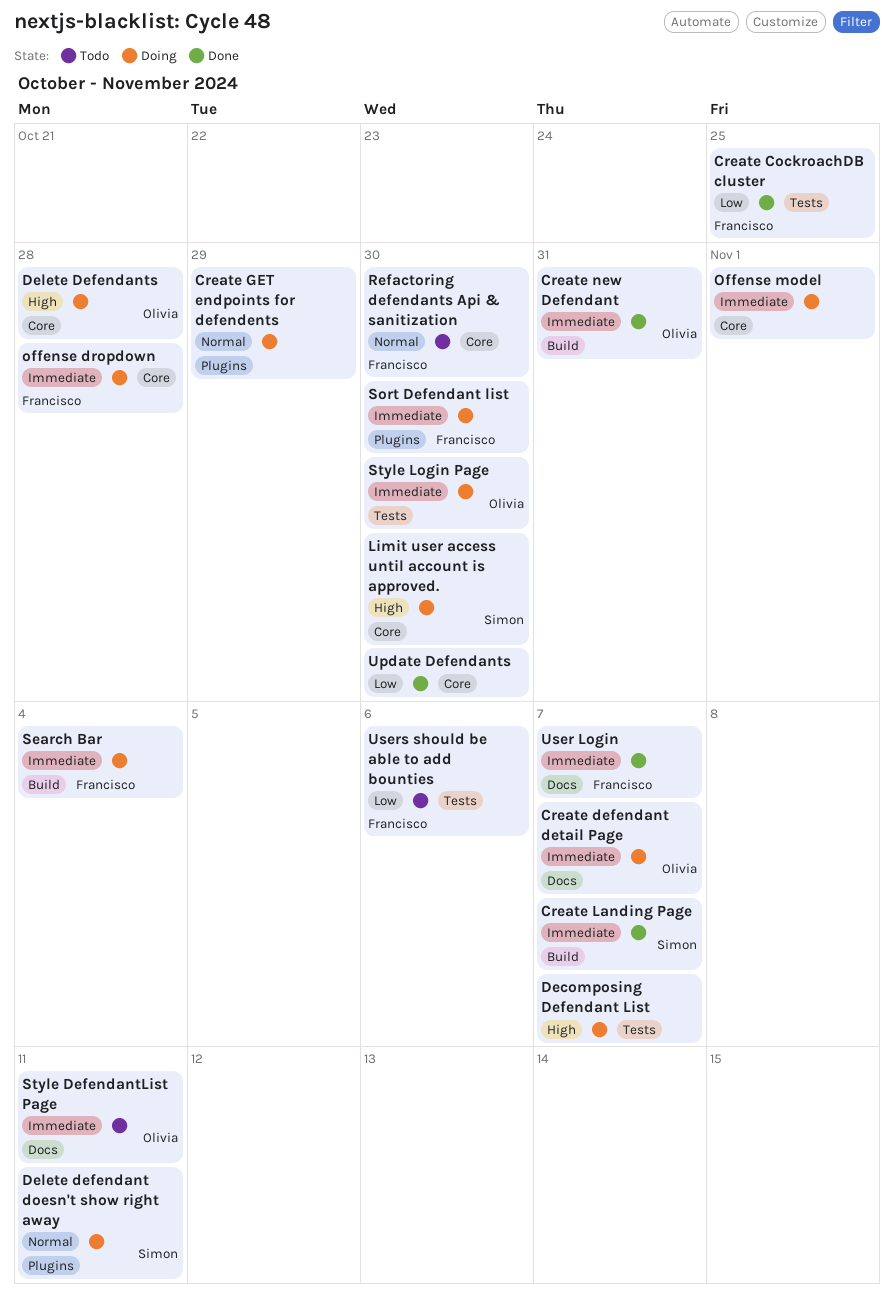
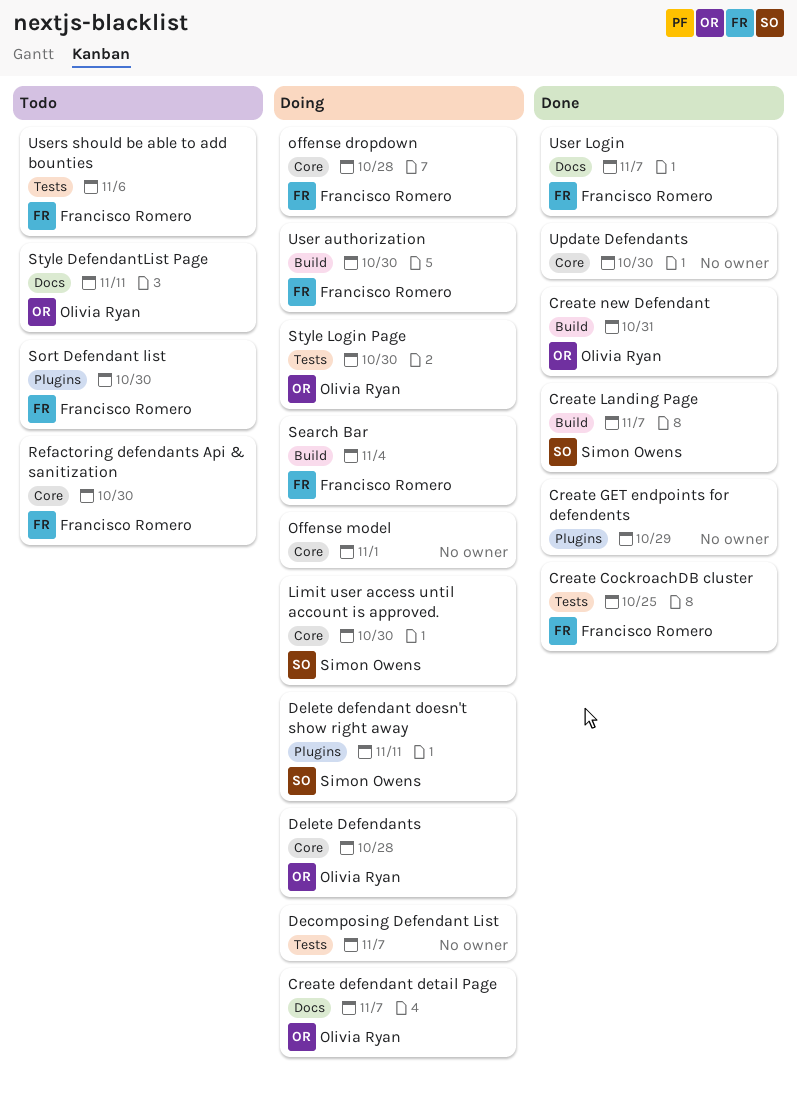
Create GET endpoints for defendents, status: Doing -> Done
Sort Defendant list, status: Doing -> Todo
User authorization: none -> present

